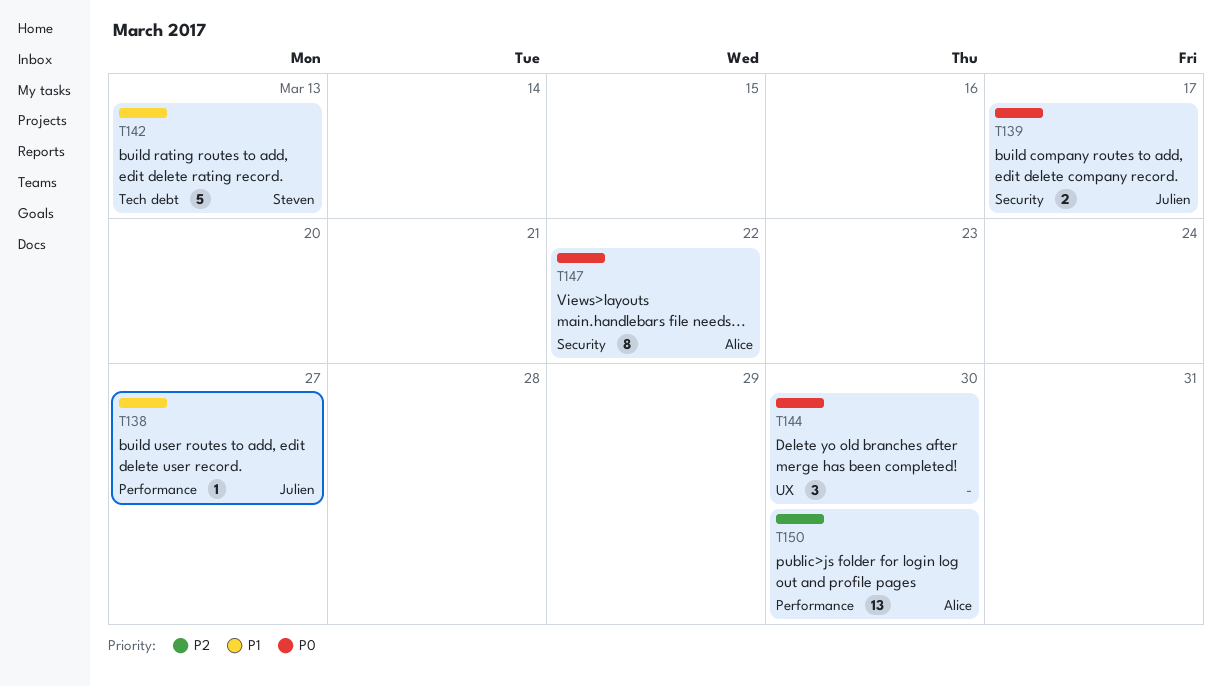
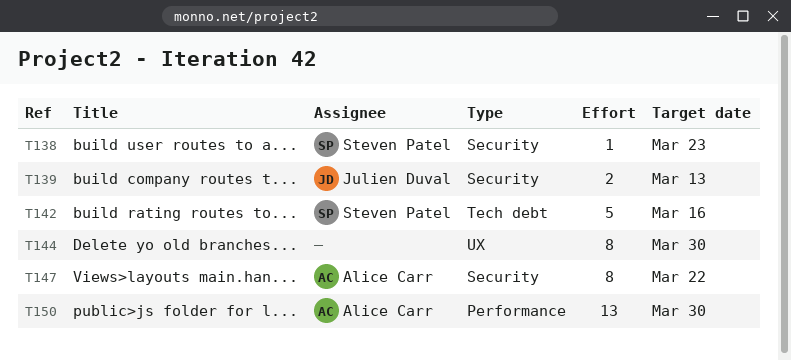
T138, owner: Julien Duval -> Steven Patel
T138, label: Performance -> Security
T138, due: Mar 27 -> Mar 23
T139, due: Mar 17 -> Mar 13
T142, due: Mar 13 -> Mar 16
T144, estimate: 3 -> 8

